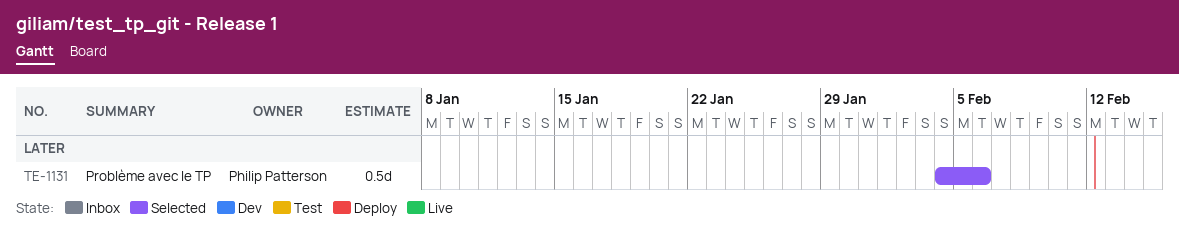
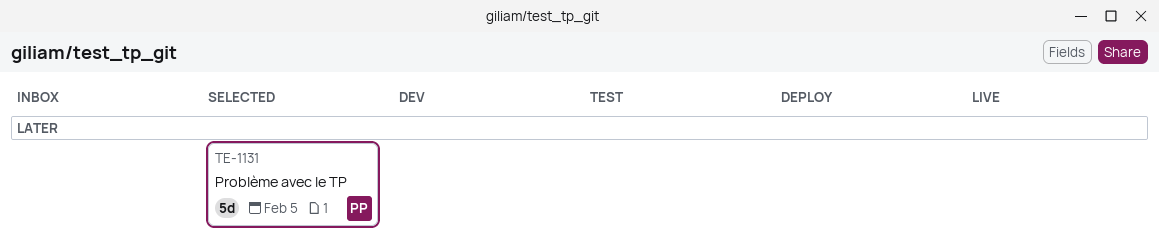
TE-1131, estimate: 0.5d -> 5d
TE-1131, due: Feb 6 -> Feb 5

